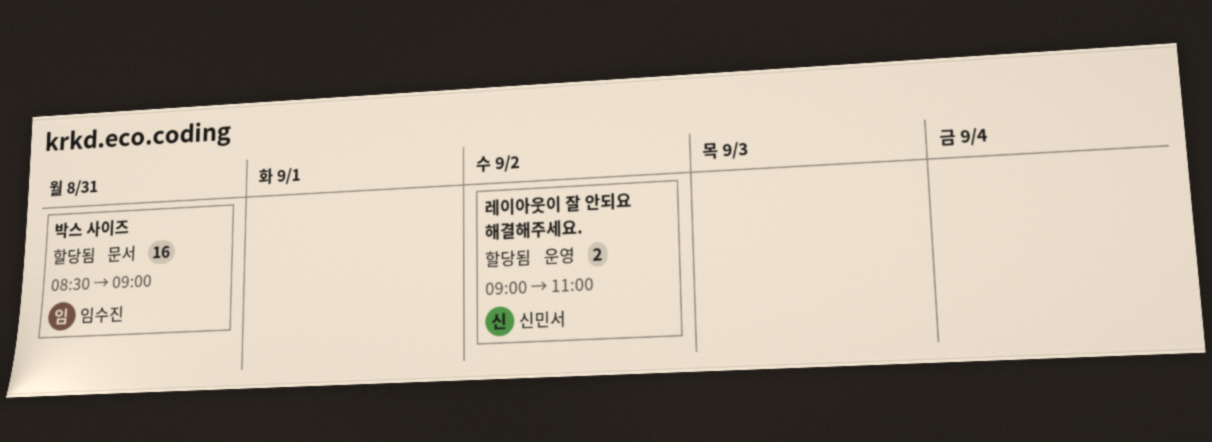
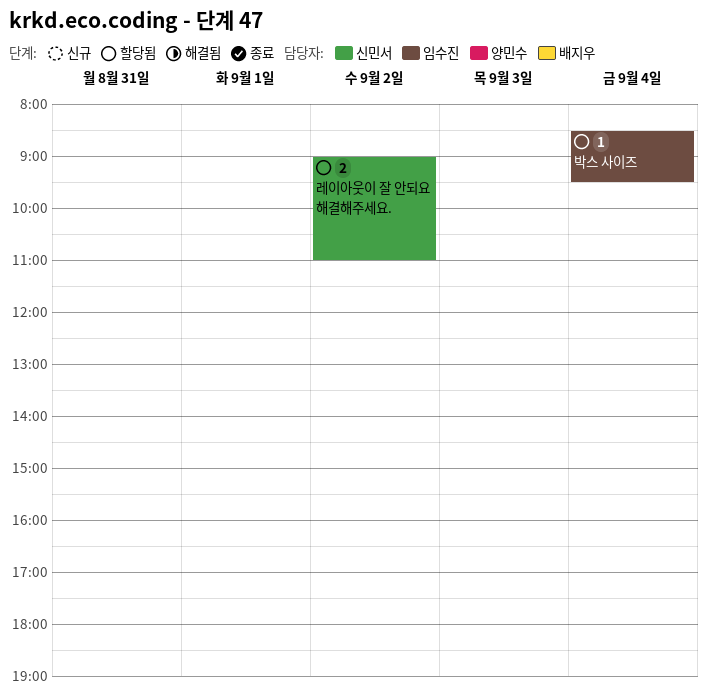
박스 사이즈, estimate: 16 -> 1
박스 사이즈, day: Aug 31 -> Sep 4
박스 사이즈, ends: 09:00 -> 09:30

